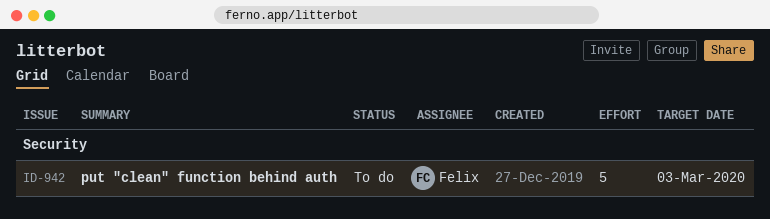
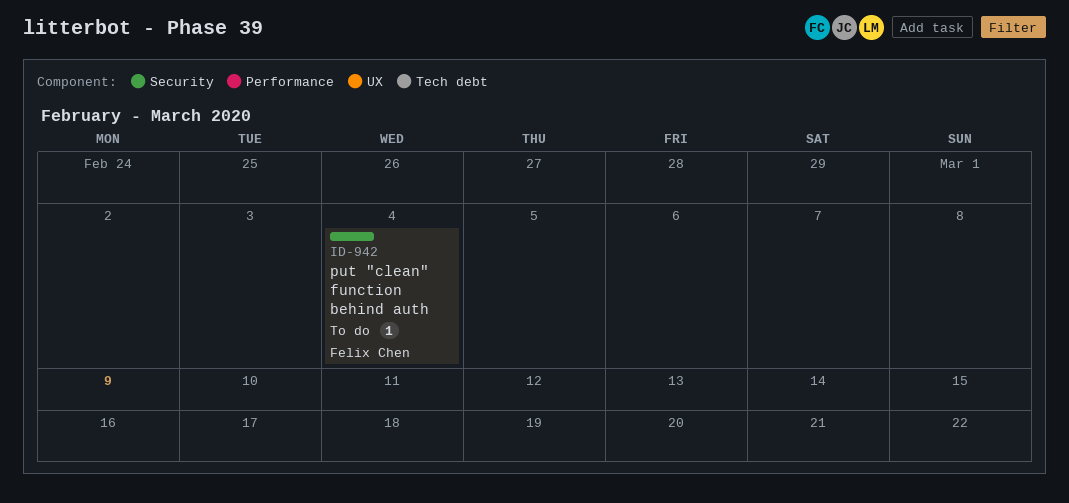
ID-942, estimate: 5 -> 1
ID-942, due: Mar 3 -> Mar 4

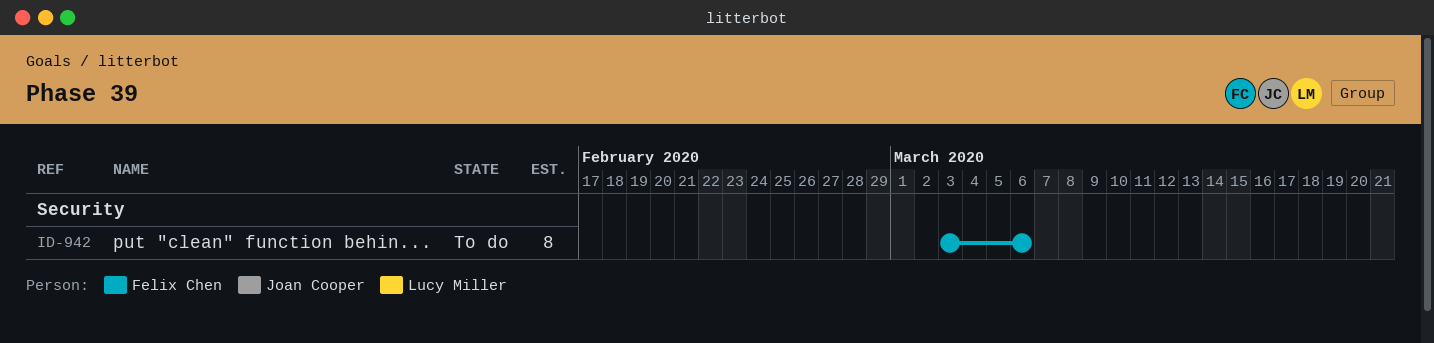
ID-942, estimate: 1 -> 8
ID-942, due: Mar 4 -> Mar 6

